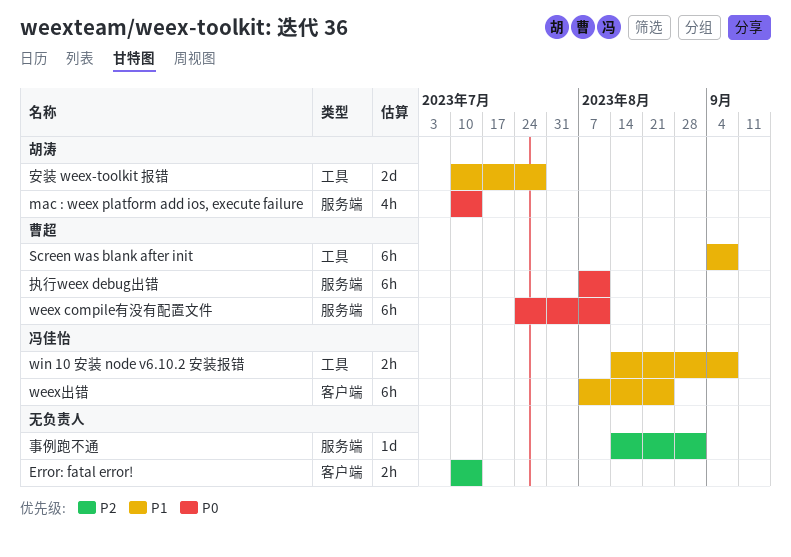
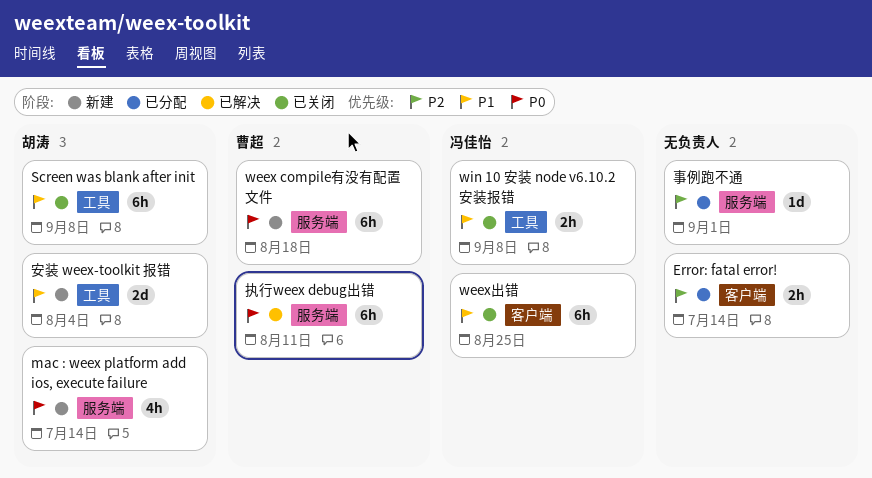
Screen was blank after init, owner: 曹超 -> 胡涛
weex compile有没有配置文件, due: Aug 11 -> Aug 18
安装 weex-toolkit 报错, due: Jul 28 -> Aug 4

